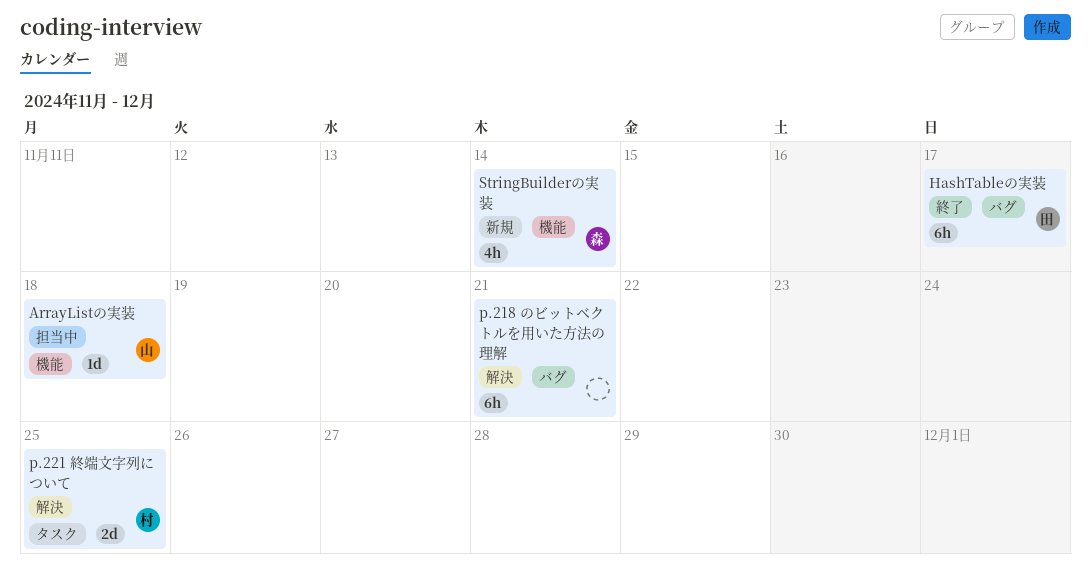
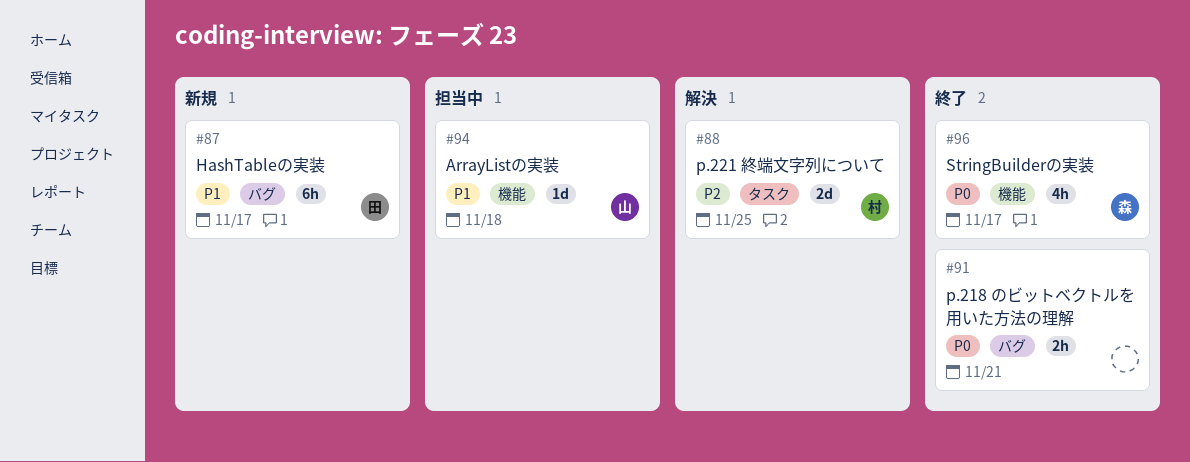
HashTableの実装, status: 終了 -> 新規
p.218 のビットベクトルを用いた方法の理解, status: 解決 -> 終了
p.218 のビットベクトルを用いた方法の理解, estimate: 6h -> 2h
StringBuilderの実装, status: 新規 -> 終了
StringBuilderの実装, due: Nov 14 -> Nov 17

